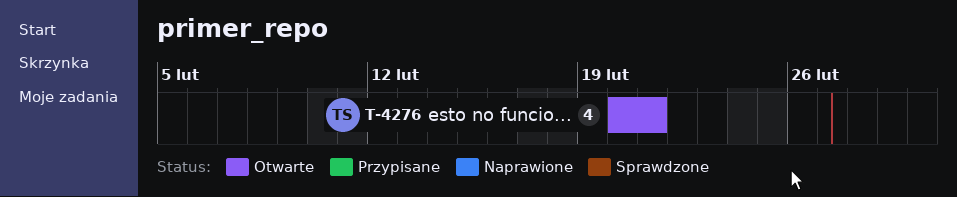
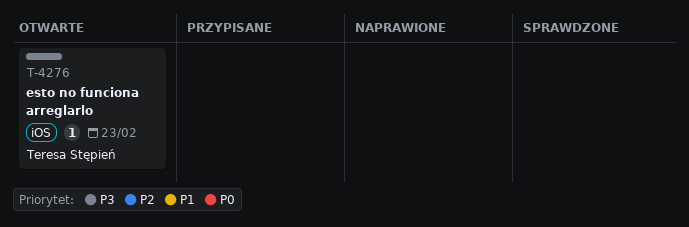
T-4276, estimate: 4 -> 1
T-4276, due: Feb 21 -> Feb 23

